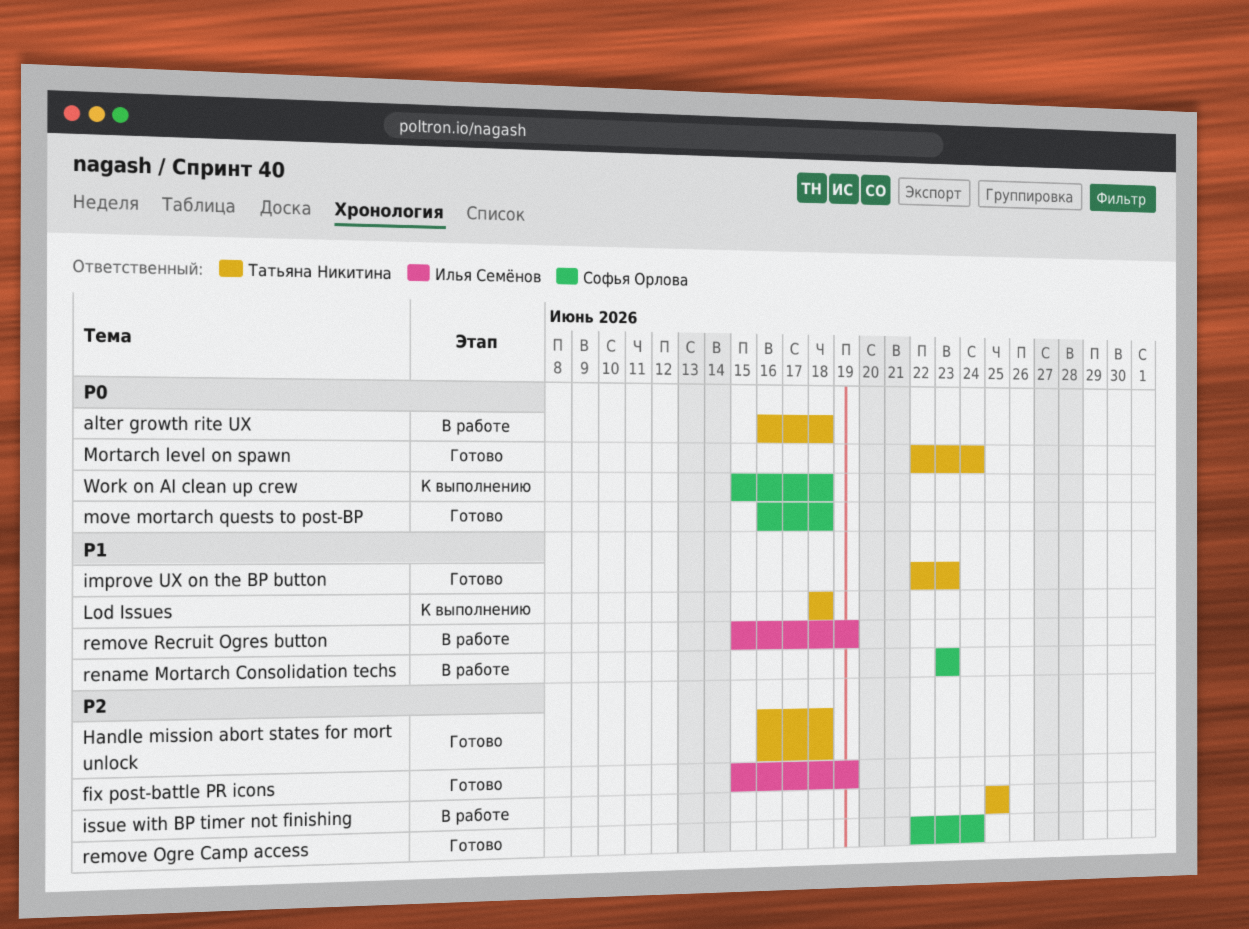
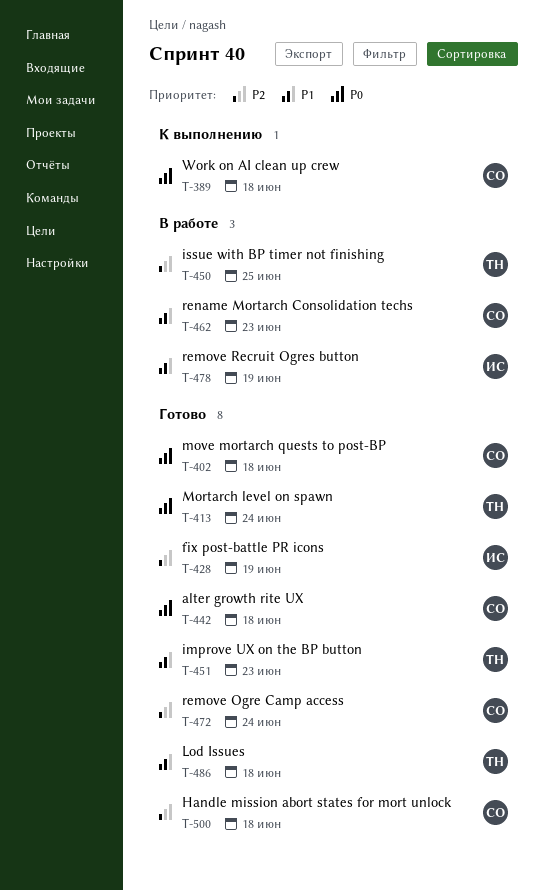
alter growth rite UX, status: В работе -> Готово
alter growth rite UX, owner: Татьяна Никитина -> Софья Орлова
Handle mission abort states for mort unlock, owner: Татьяна Никитина -> Софья Орлова
Lod Issues, status: К выполнению -> Готово

